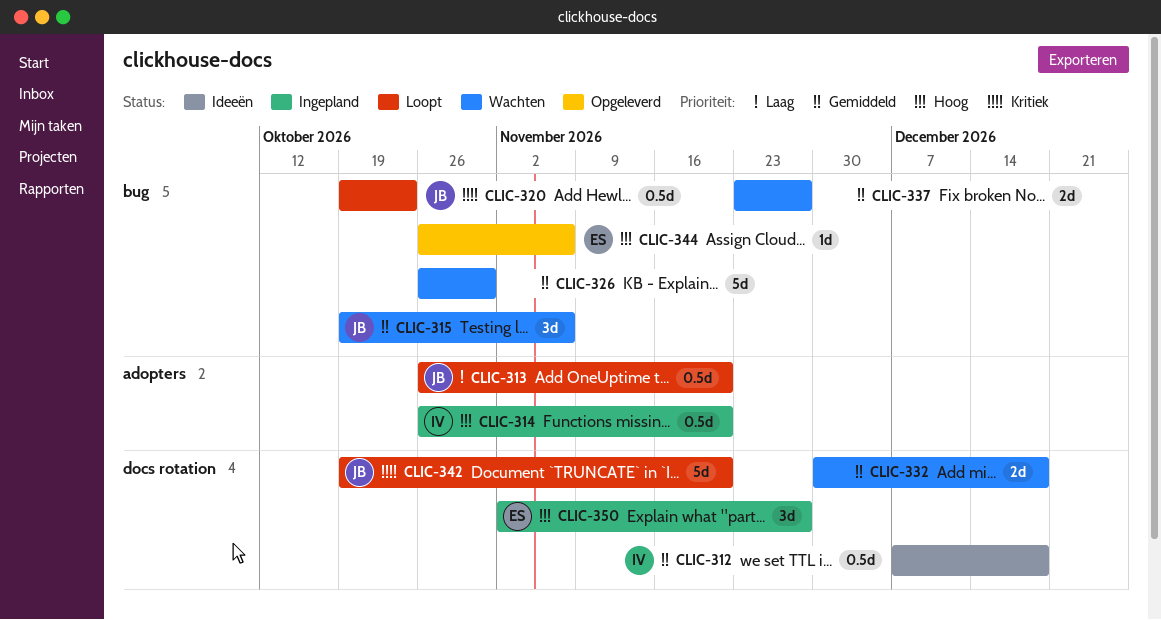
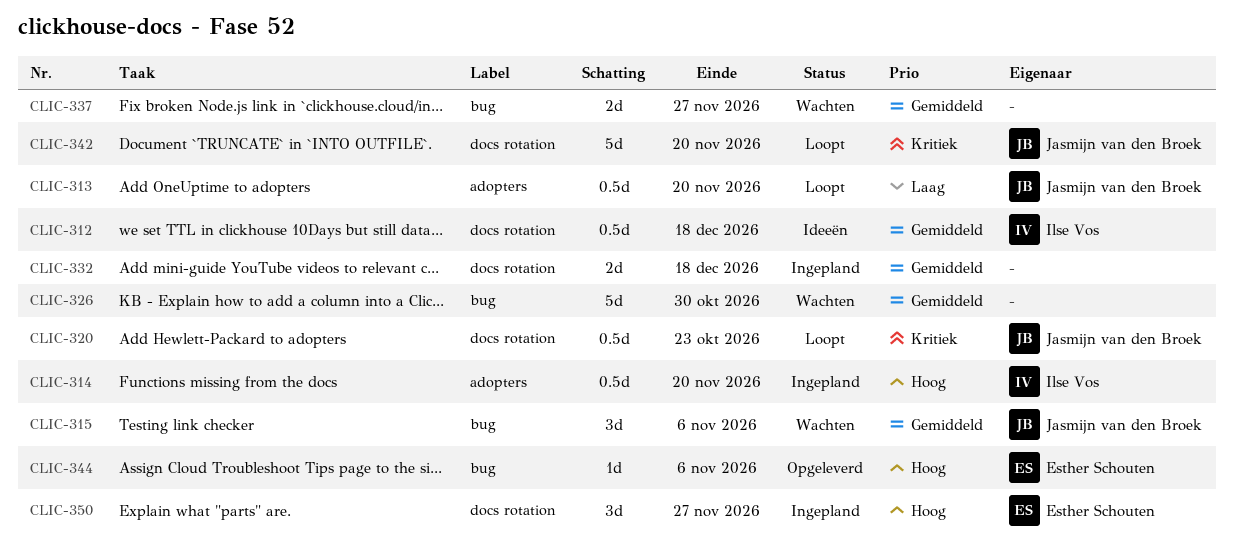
CLIC-320, label: bug -> docs rotation
CLIC-332, status: Wachten -> Ingepland

